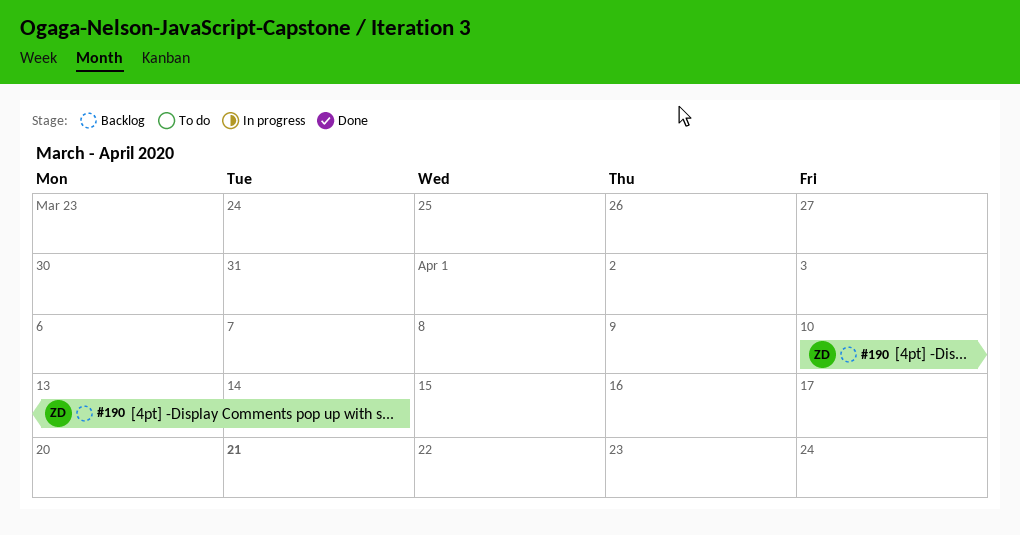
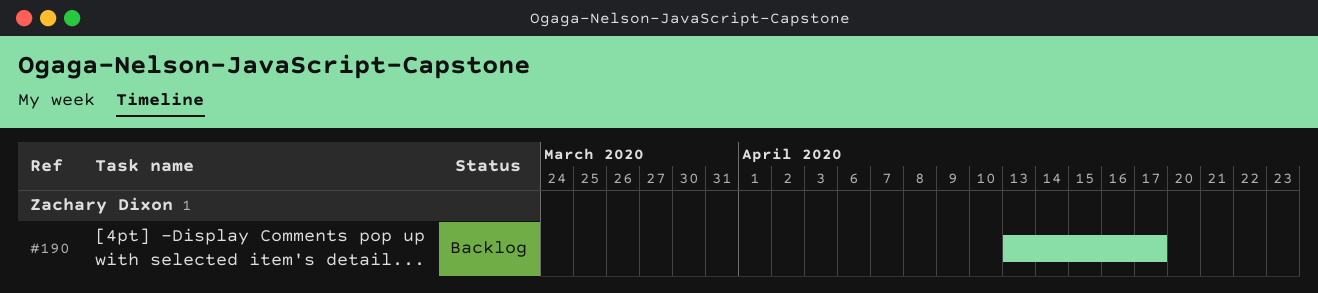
#190, start: Apr 10 -> Apr 13
#190, due: Apr 14 -> Apr 17

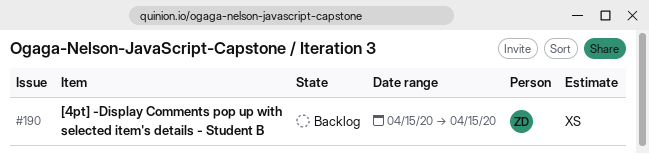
#190, start: Apr 13 -> Apr 15
#190, due: Apr 17 -> Apr 15

